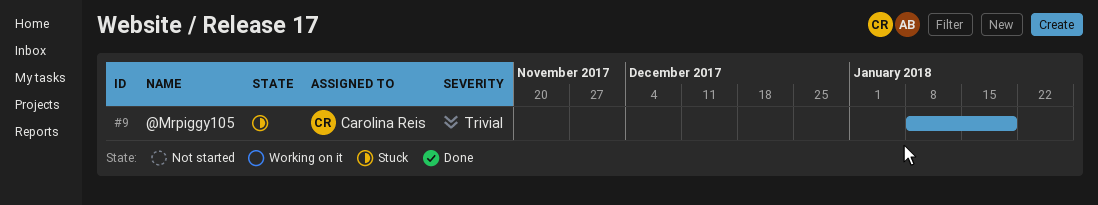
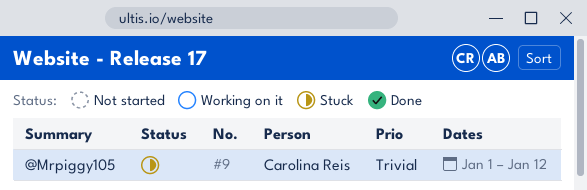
#9, start: Jan 8 -> Jan 1
#9, due: Jan 19 -> Jan 12

